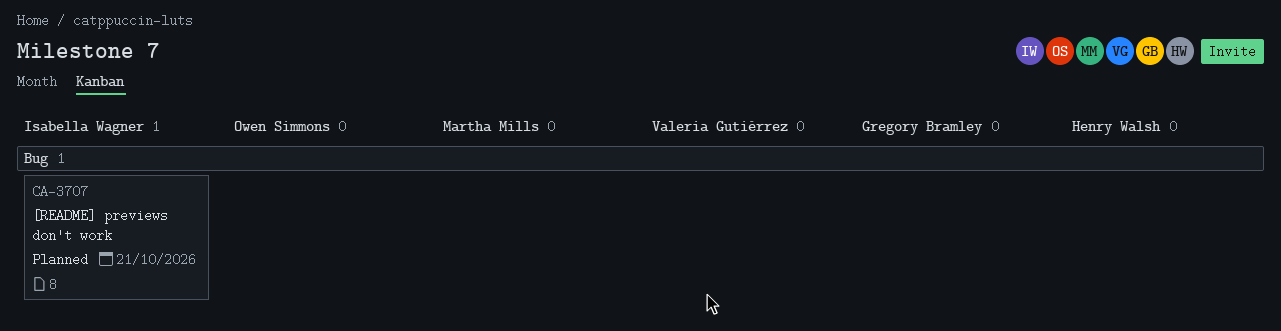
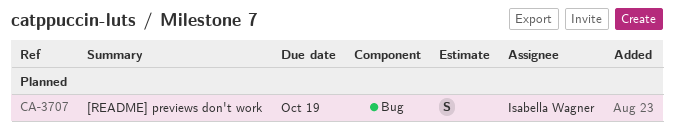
CA-3707, due: Oct 21 -> Oct 19

